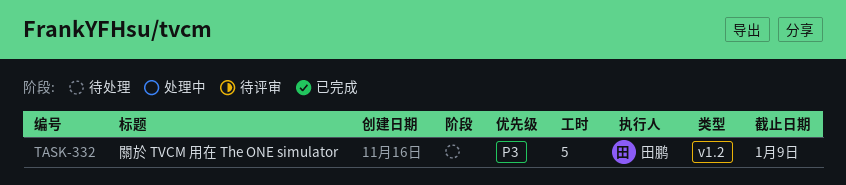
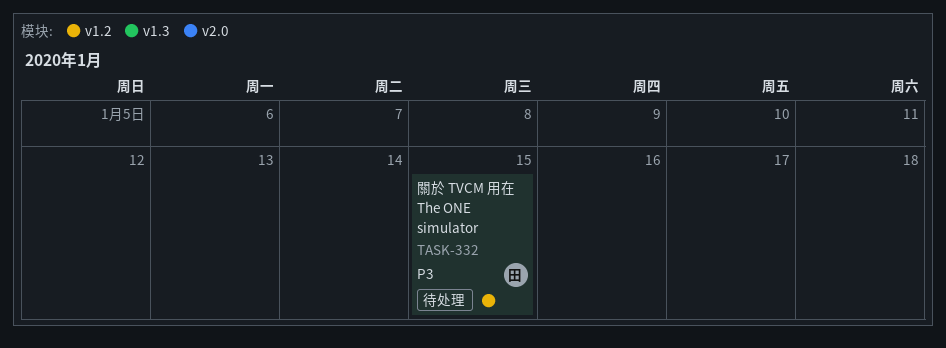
TASK-332, due: Jan 9 -> Jan 15

